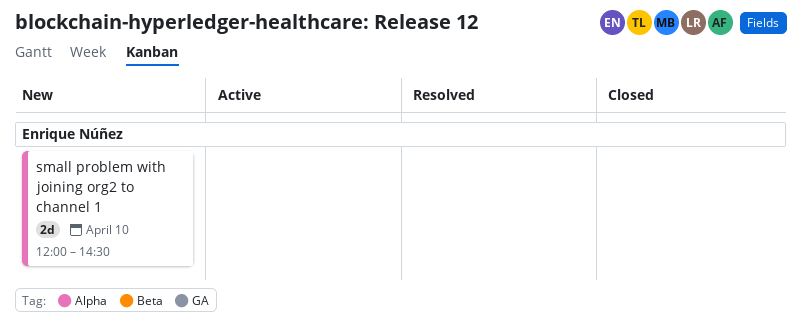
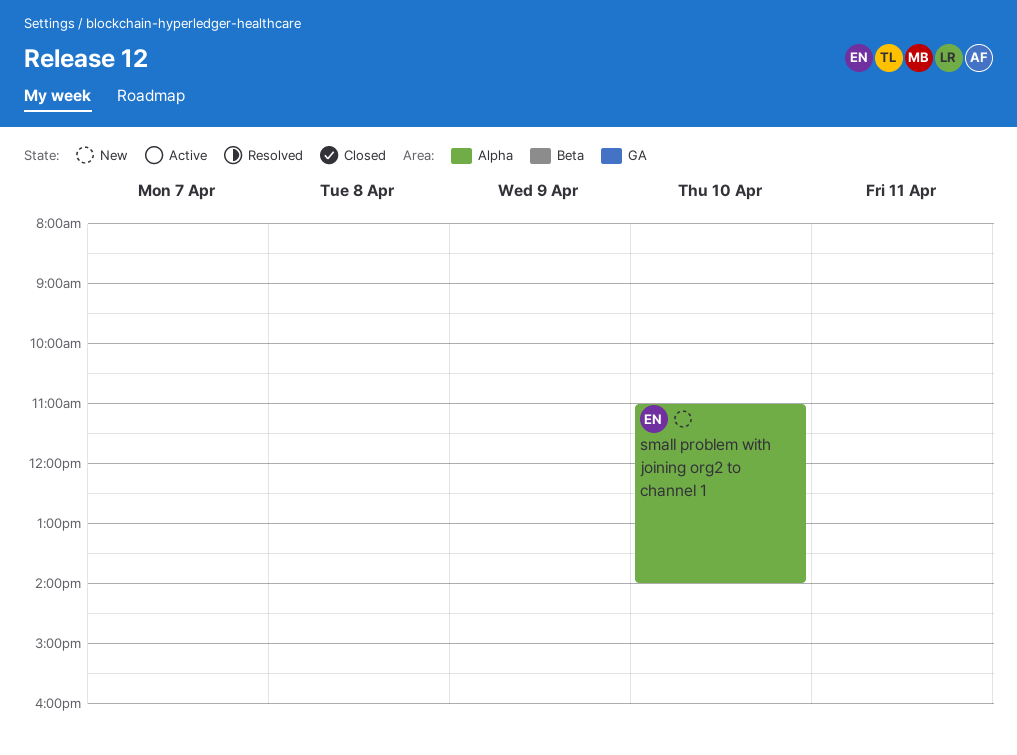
small problem with joining org2 to channel 1, begins: 12:00 -> 11:00
small problem with joining org2 to channel 1, ends: 14:30 -> 14:00

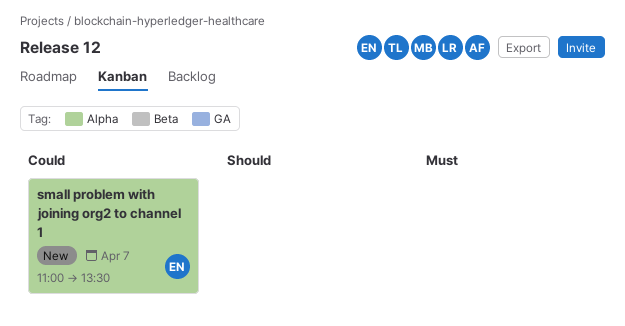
small problem with joining org2 to channel 1, day: Apr 10 -> Apr 7
small problem with joining org2 to channel 1, ends: 14:00 -> 13:30

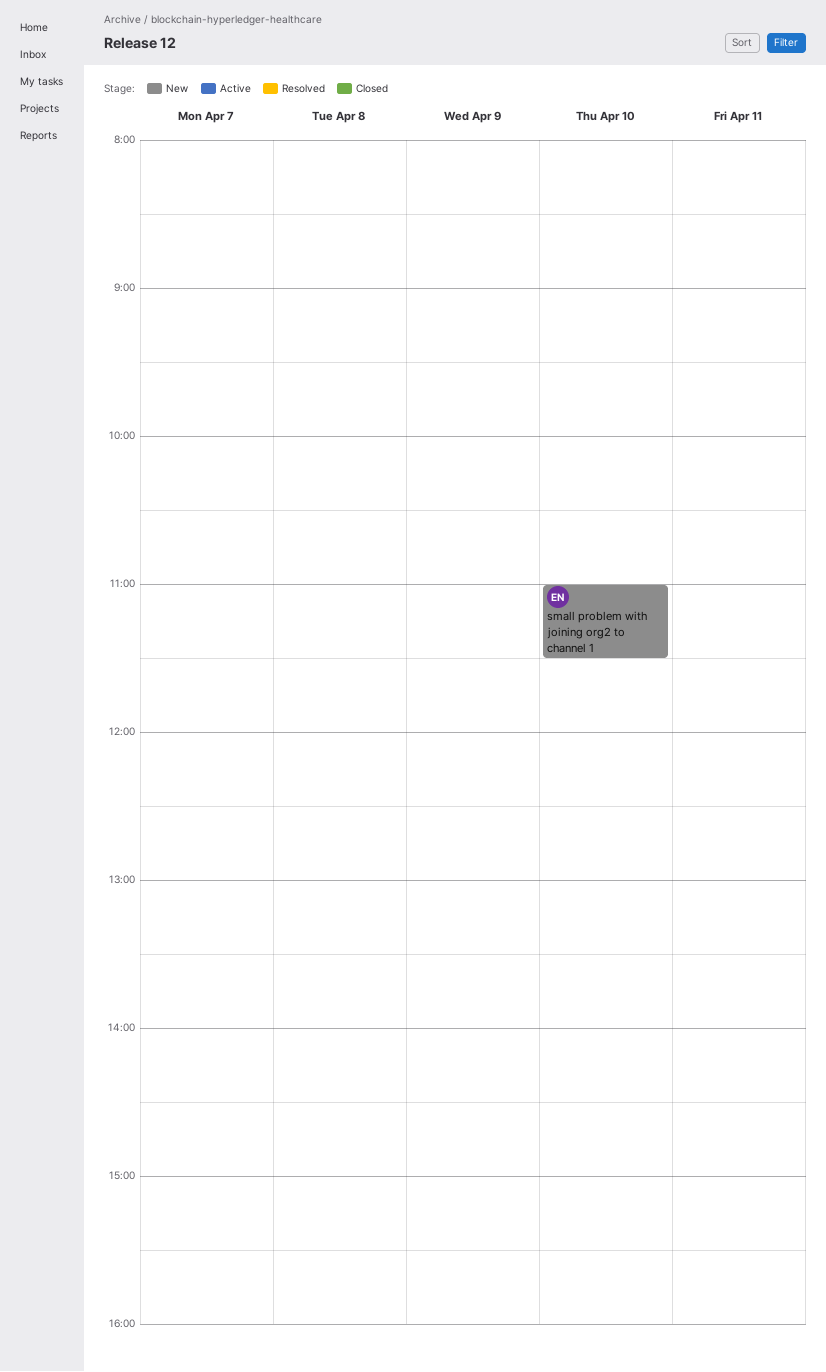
small problem with joining org2 to channel 1, day: Apr 7 -> Apr 10
small problem with joining org2 to channel 1, ends: 13:30 -> 11:30

